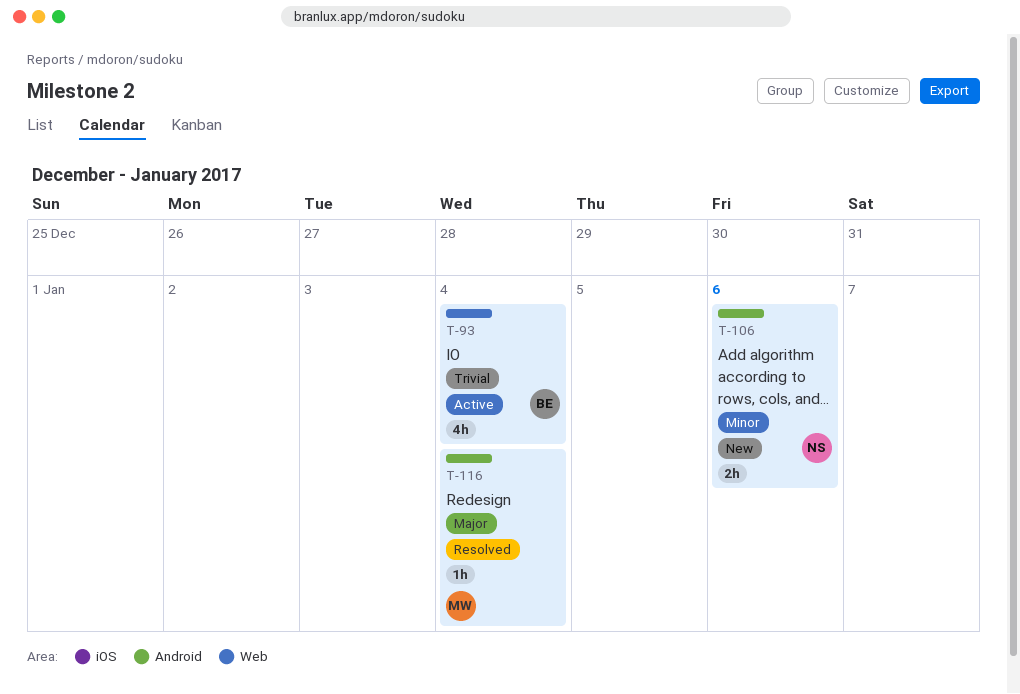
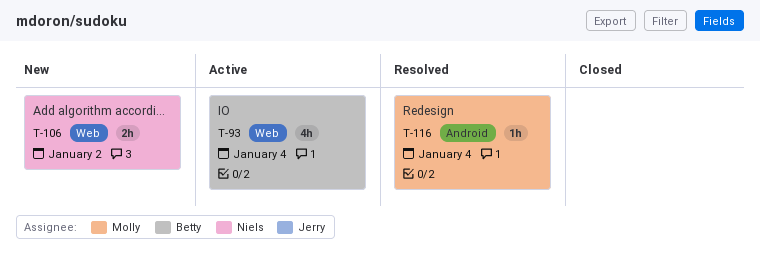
T-106, label: Android -> Web
T-106, due: Jan 6 -> Jan 2

